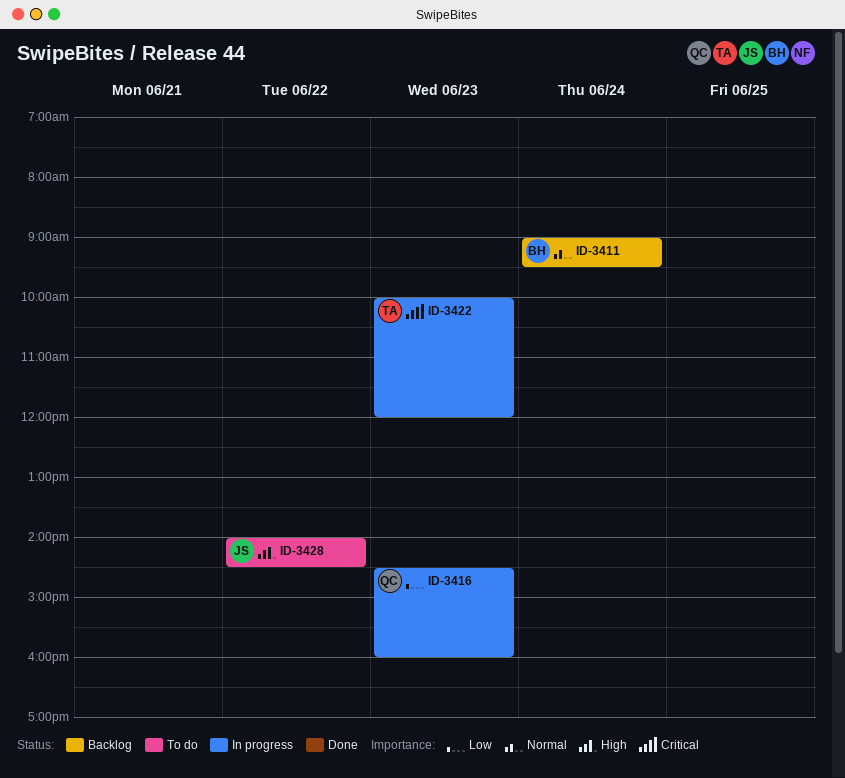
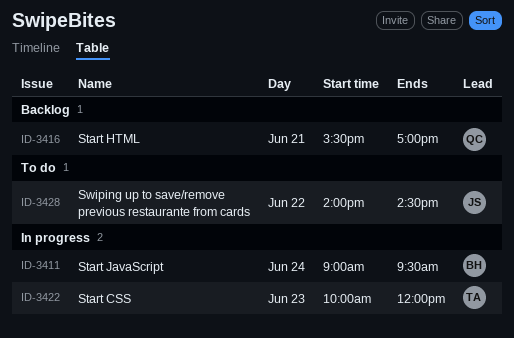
ID-3411, status: Backlog -> In progress
ID-3416, status: In progress -> Backlog
ID-3416, day: Jun 23 -> Jun 21
ID-3416, begins: 14:30 -> 15:30
ID-3416, ends: 16:00 -> 17:00

